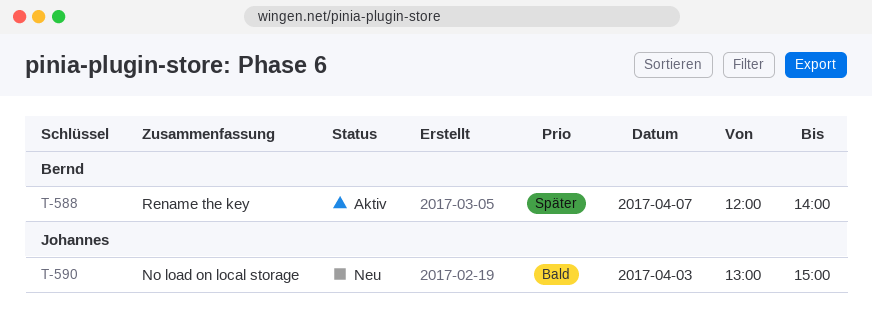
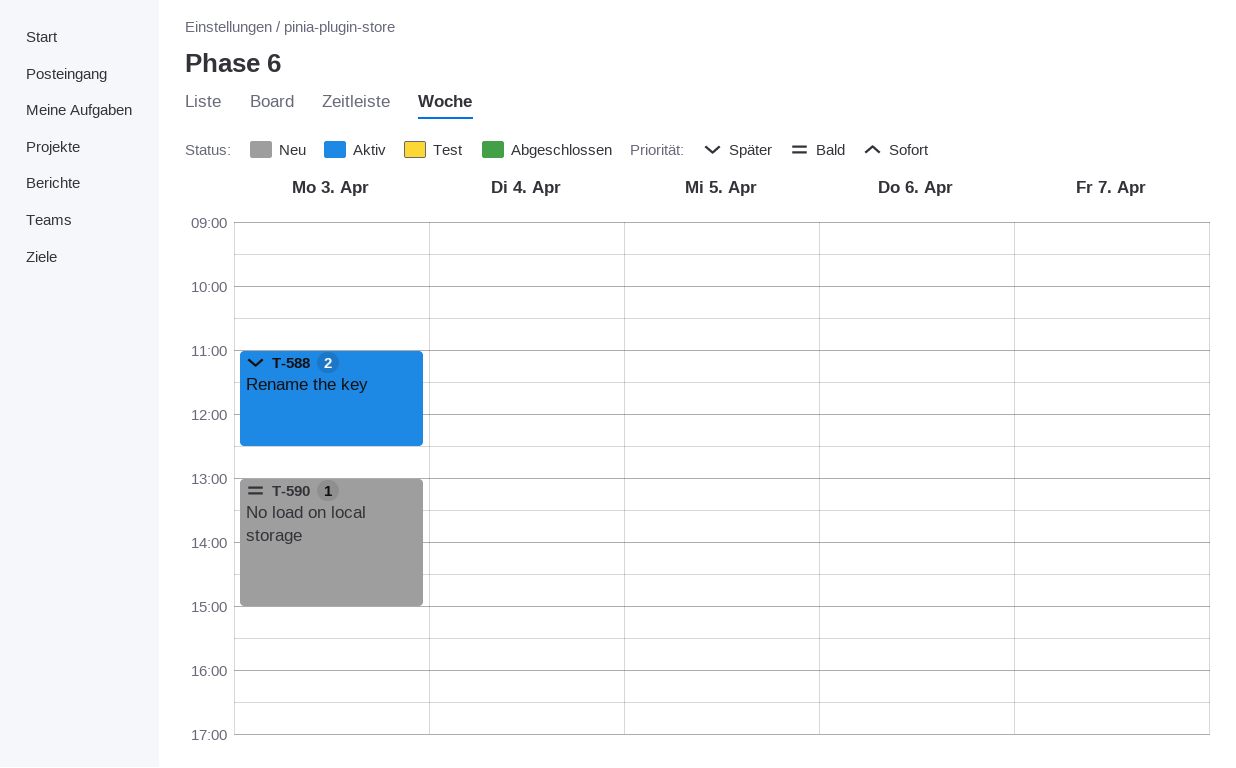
T-588, day: Apr 7 -> Apr 3
T-588, begins: 12:00 -> 11:00
T-588, ends: 14:00 -> 12:30

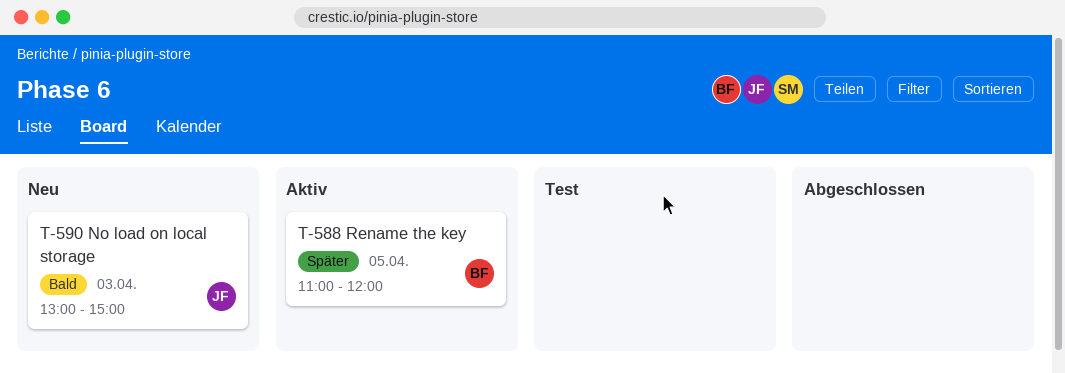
T-588, day: Apr 3 -> Apr 5
T-588, ends: 12:30 -> 12:00

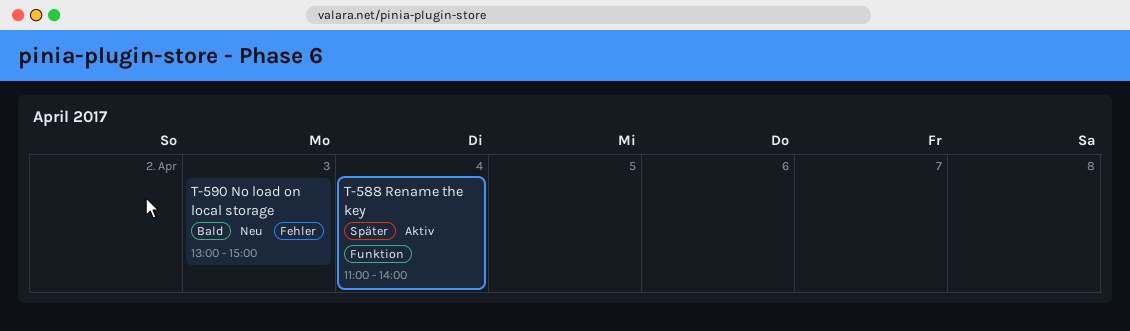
T-588, day: Apr 5 -> Apr 4
T-588, ends: 12:00 -> 14:00

